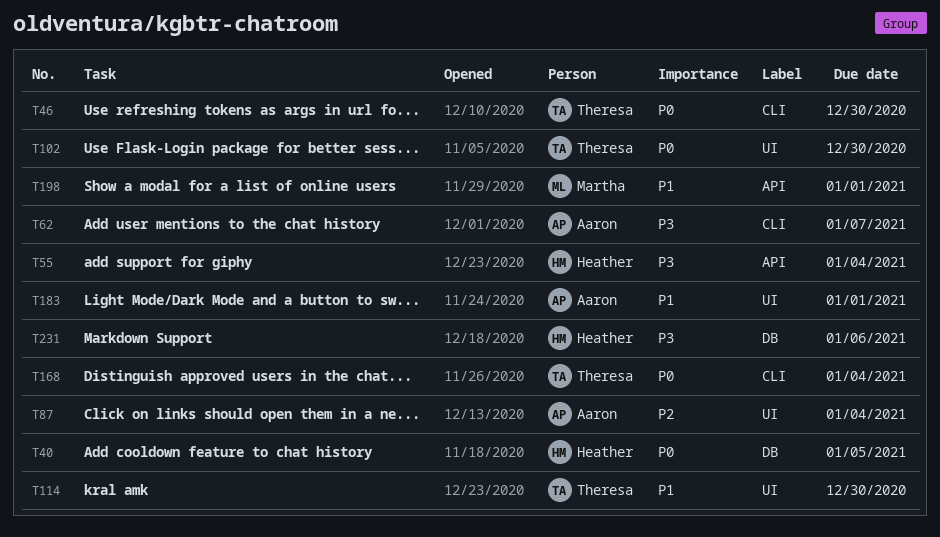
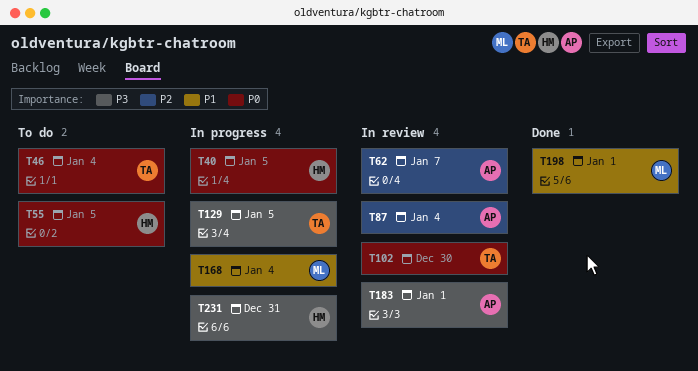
T46, due: Dec 30 -> Jan 4
T55, priority: P3 -> P0
T55, due: Jan 4 -> Jan 5
T62, priority: P3 -> P2
T114: present -> none
T129: none -> present
T168, owner: Theresa -> Martha
T168, priority: P0 -> P1
T183, priority: P1 -> P3
T231, due: Jan 6 -> Dec 31

